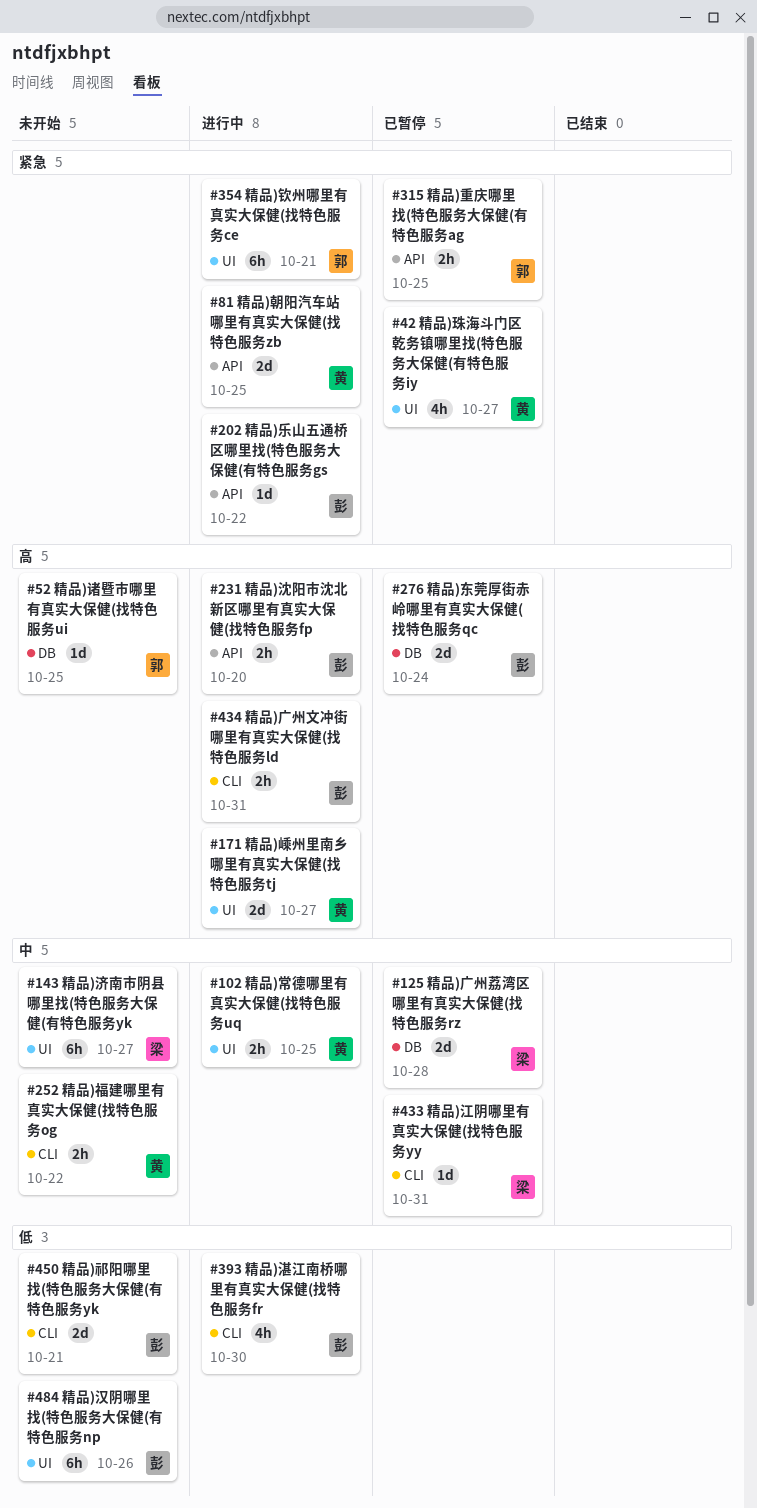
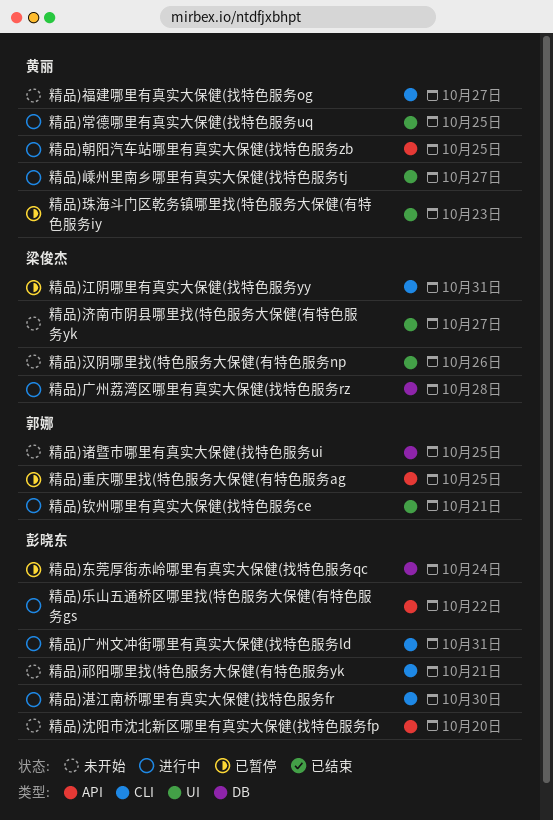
精品)广州荔湾区哪里有真实大保健(找特色服务rz, status: 已暂停 -> 进行中
精品)汉阴哪里找(特色服务大保健(有特色服务np, owner: 彭晓东 -> 梁俊杰
精品)沈阳市沈北新区哪里有真实大保健(找特色服务fp, status: 进行中 -> 未开始
精品)珠海斗门区乾务镇哪里找(特色服务大保健(有特色服务iy, due: Oct 27 -> Oct 23
精品)福建哪里有真实大保健(找特色服务og, due: Oct 22 -> Oct 27

